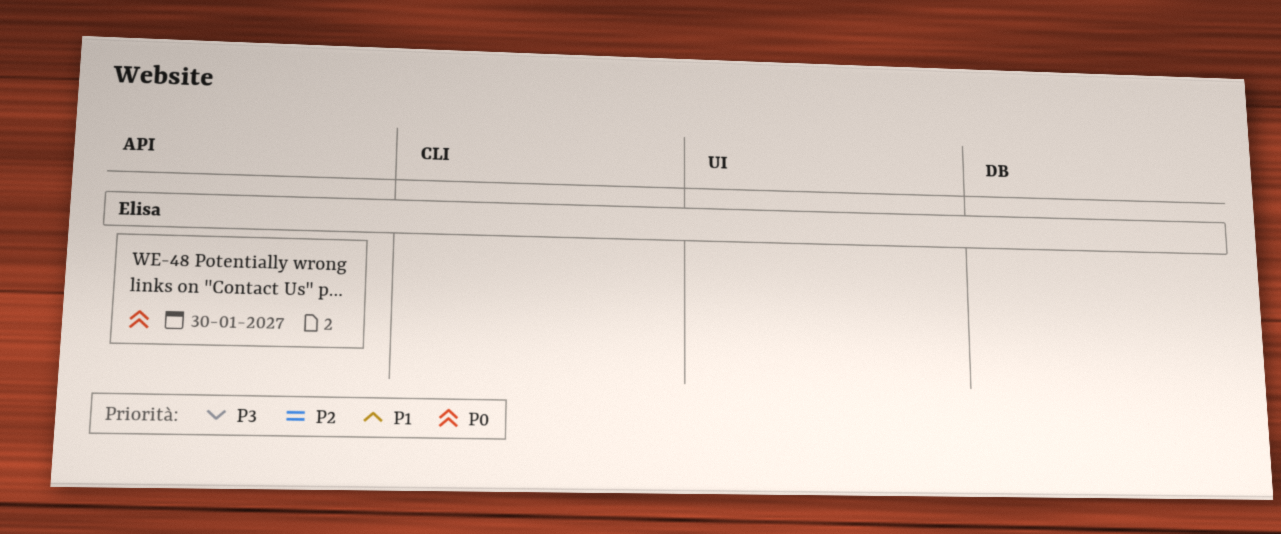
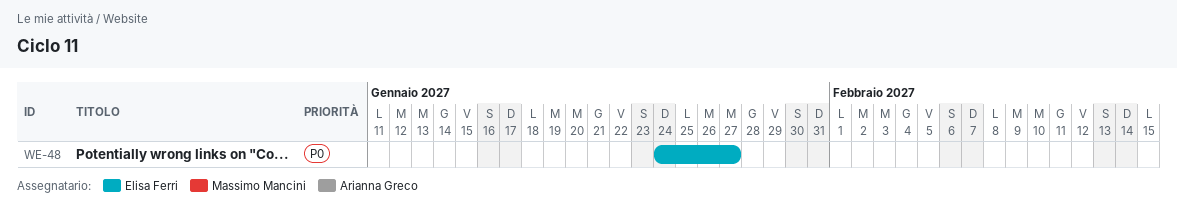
WE-48, due: Jan 30 -> Jan 27

